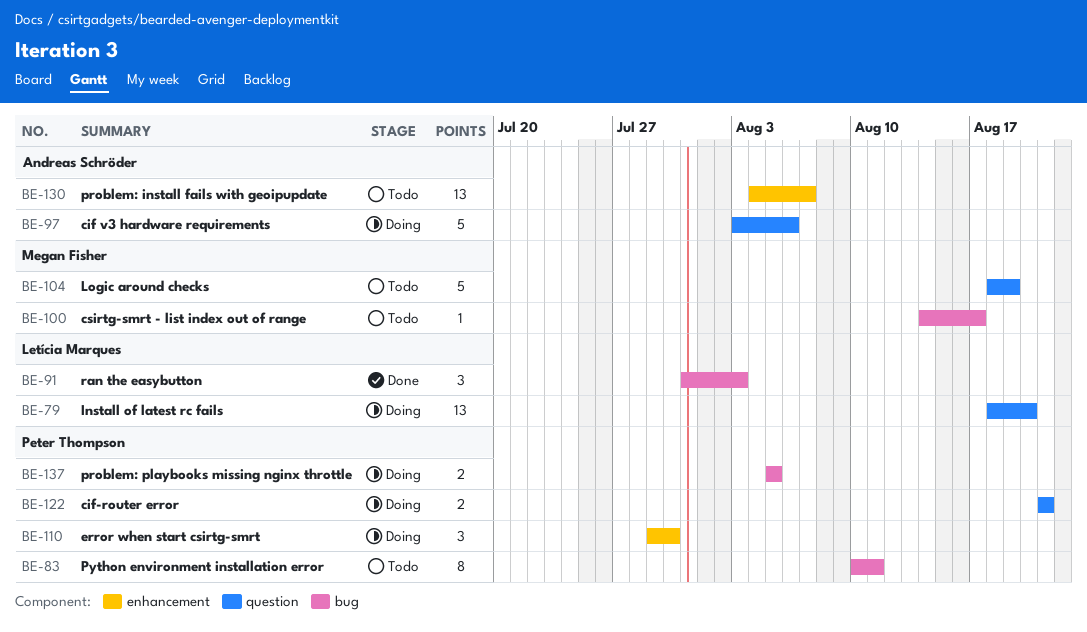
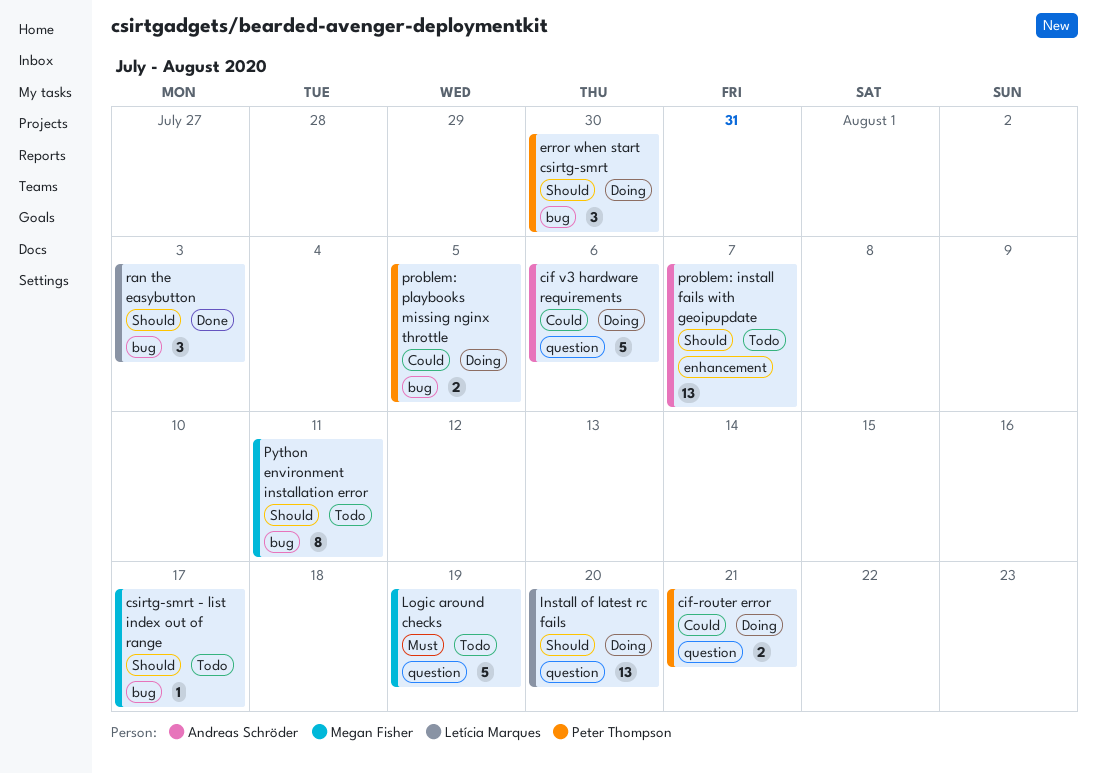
error when start csirtg-smrt, label: enhancement -> bug
Python environment installation error, owner: Peter Thompson -> Megan Fisher

